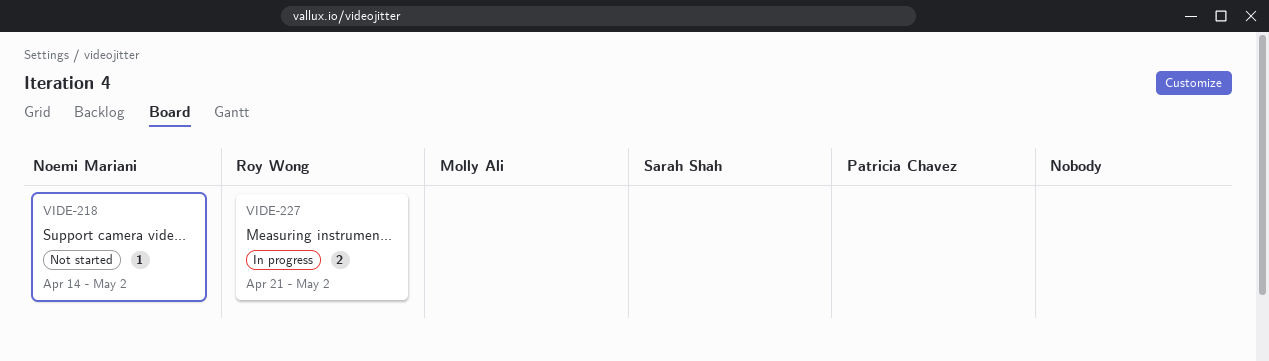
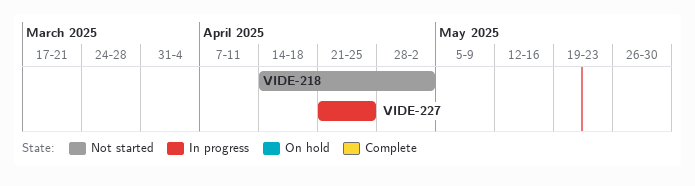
VIDE-227, due: May 2 -> Apr 25

